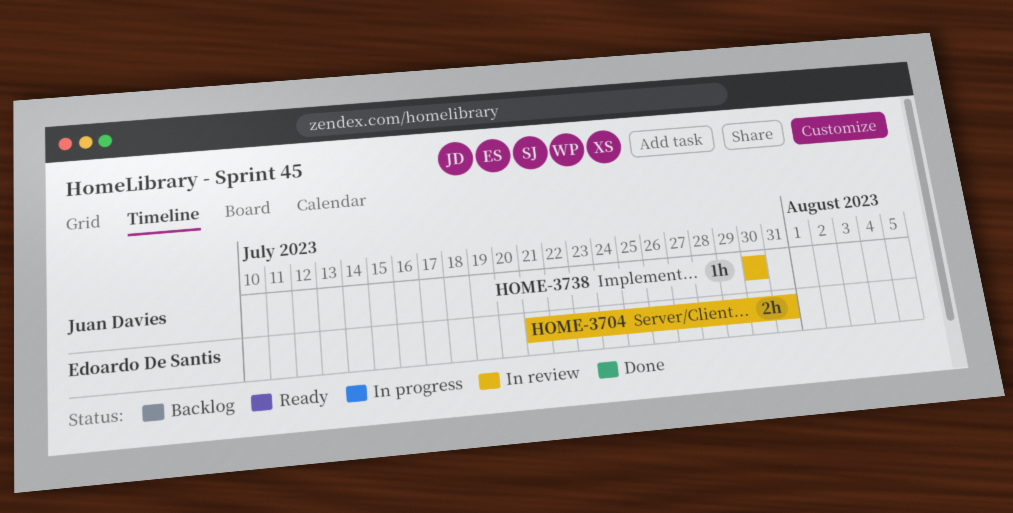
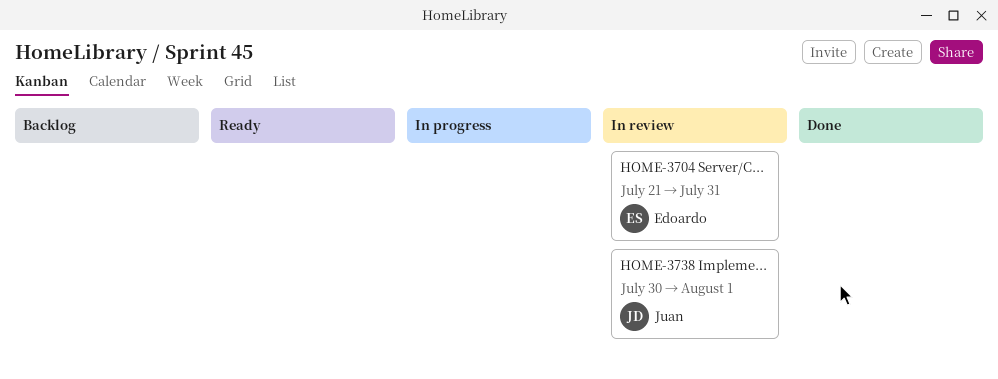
HOME-3738, due: Jul 30 -> Aug 1

